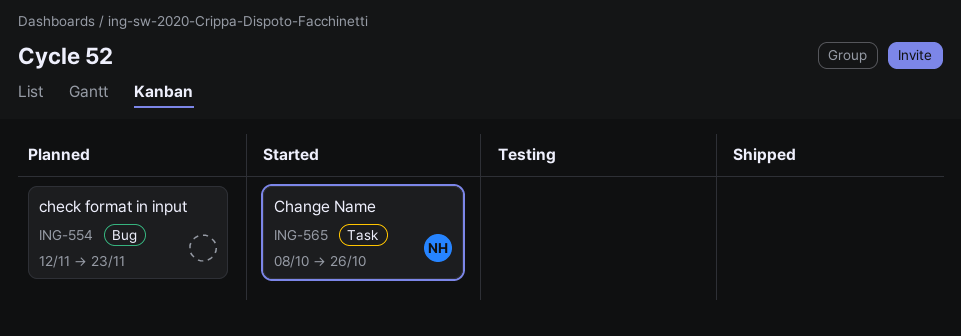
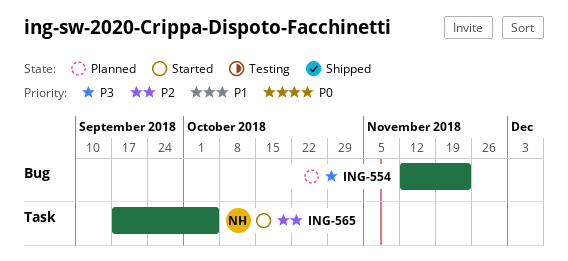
ING-565, start: Oct 8 -> Sep 17
ING-565, due: Oct 26 -> Oct 5

